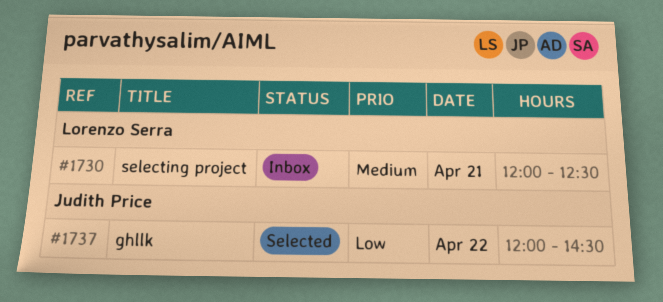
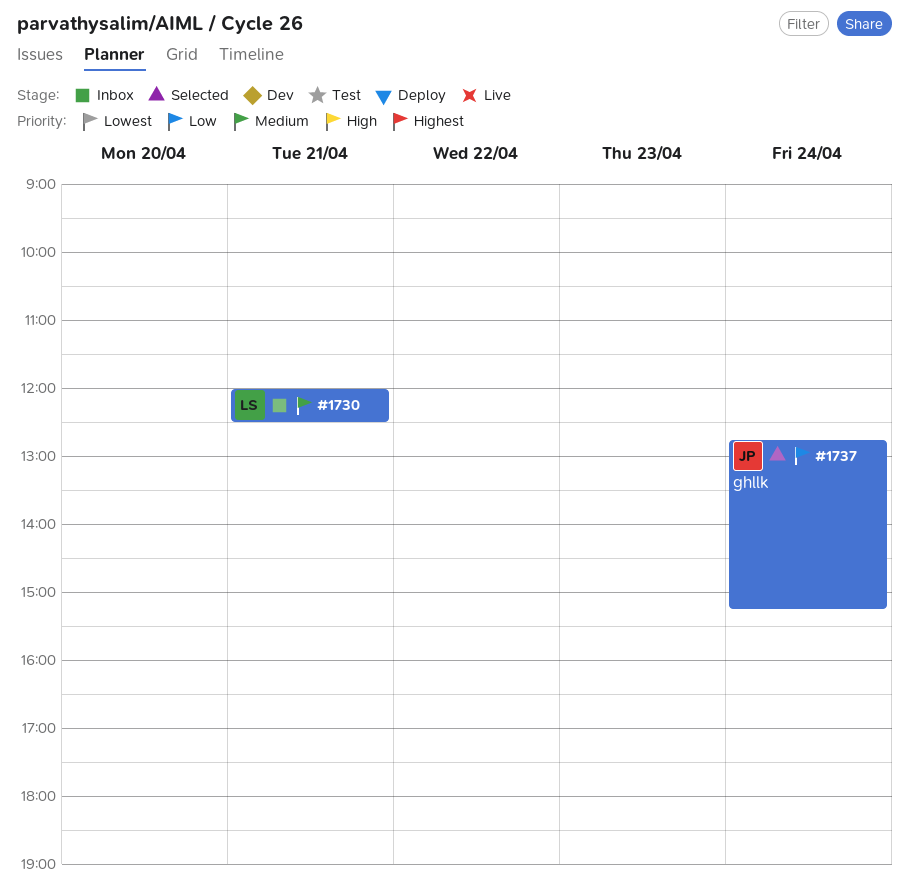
#1737, day: Apr 22 -> Apr 24
#1737, begins: 12:00 -> 12:45
#1737, ends: 14:30 -> 15:15

